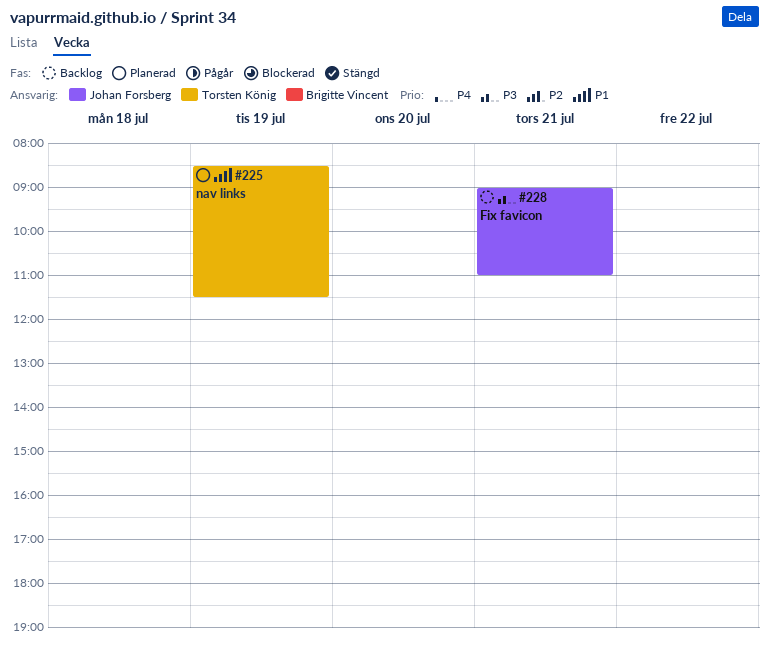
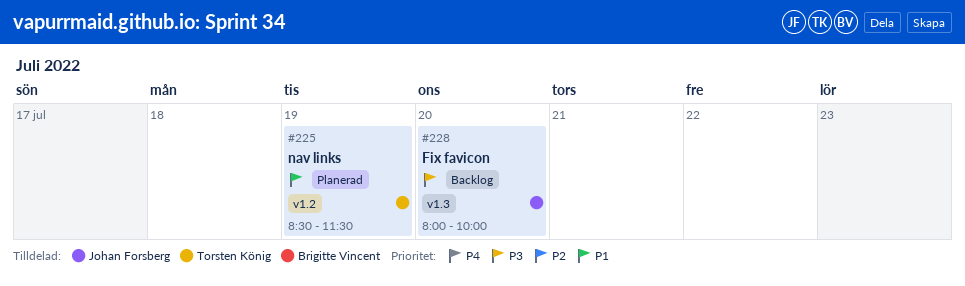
#228, day: Jul 21 -> Jul 20
#228, begins: 09:00 -> 08:00
#228, ends: 11:00 -> 10:00

